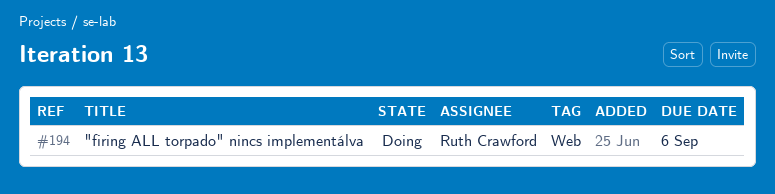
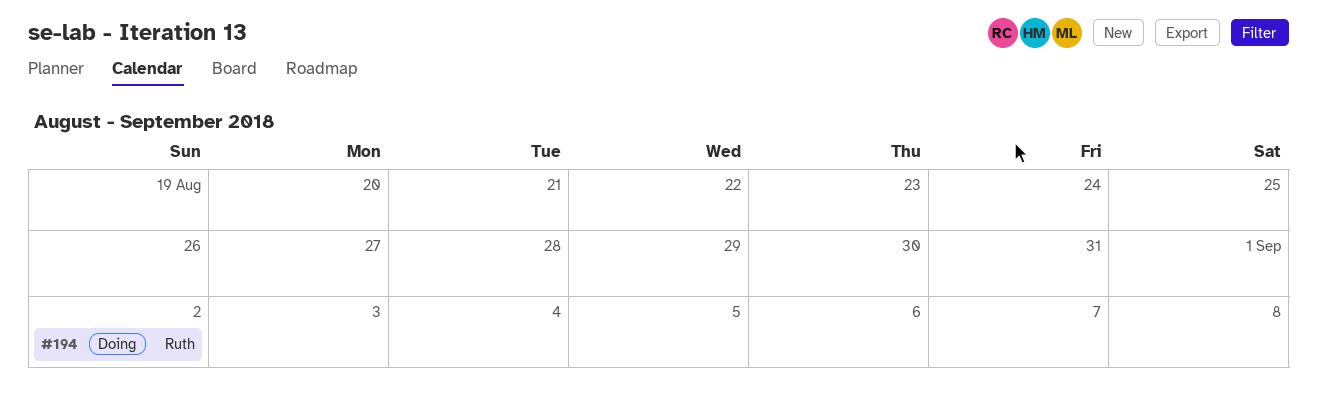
#194, due: Sep 6 -> Sep 2

